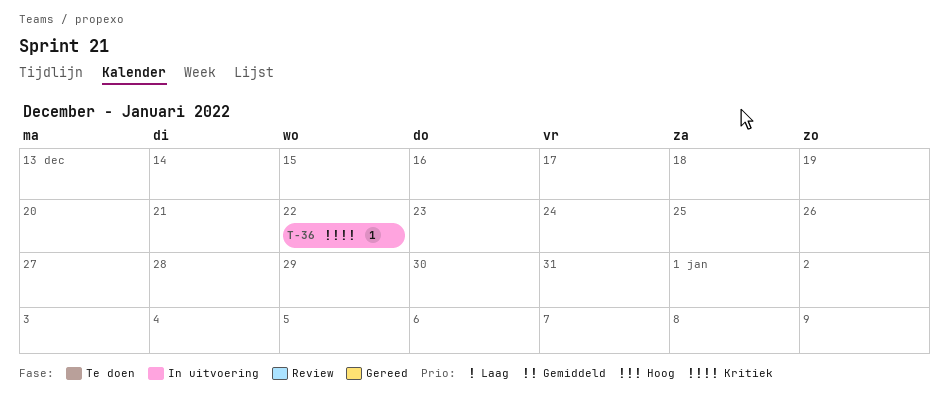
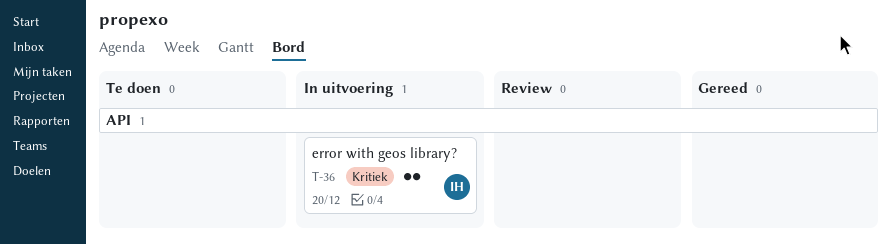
T-36, estimate: 1 -> 2
T-36, due: Dec 22 -> Dec 20

